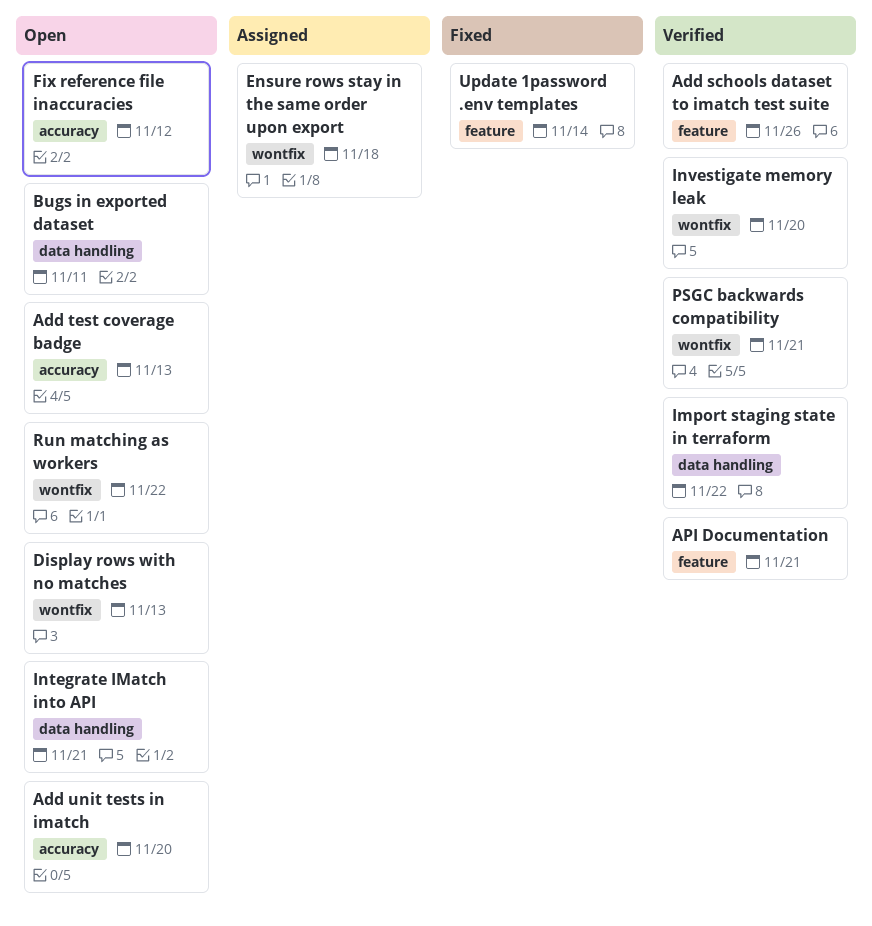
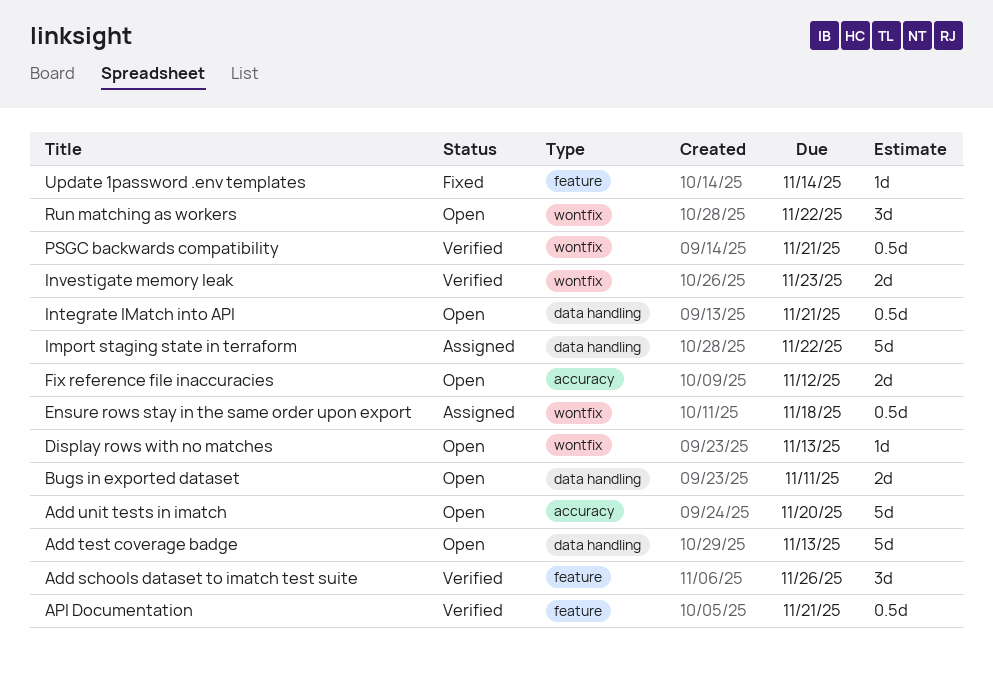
Add test coverage badge, label: accuracy -> data handling
Import staging state in terraform, status: Verified -> Assigned
Investigate memory leak, due: Nov 20 -> Nov 23

